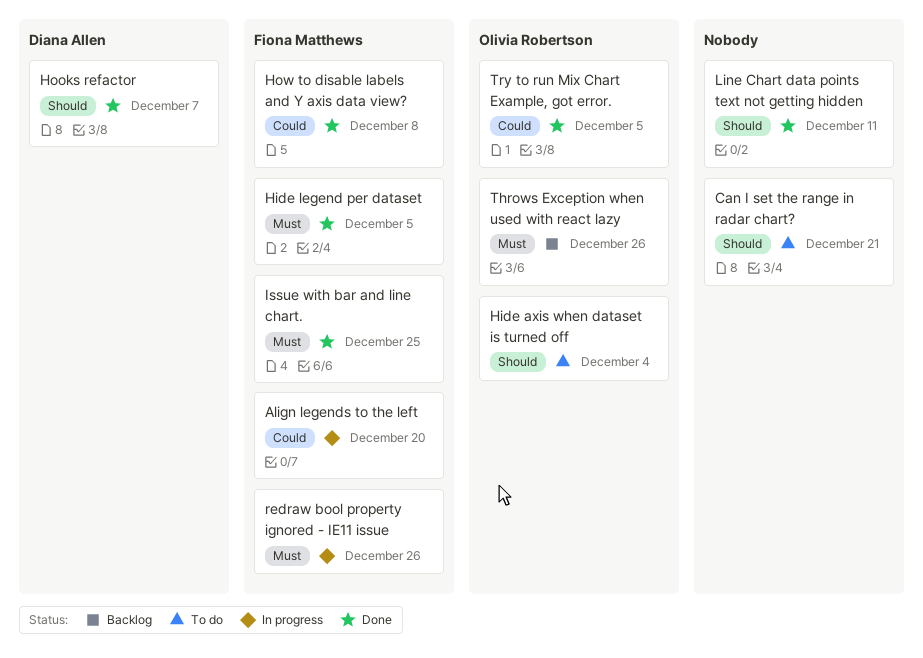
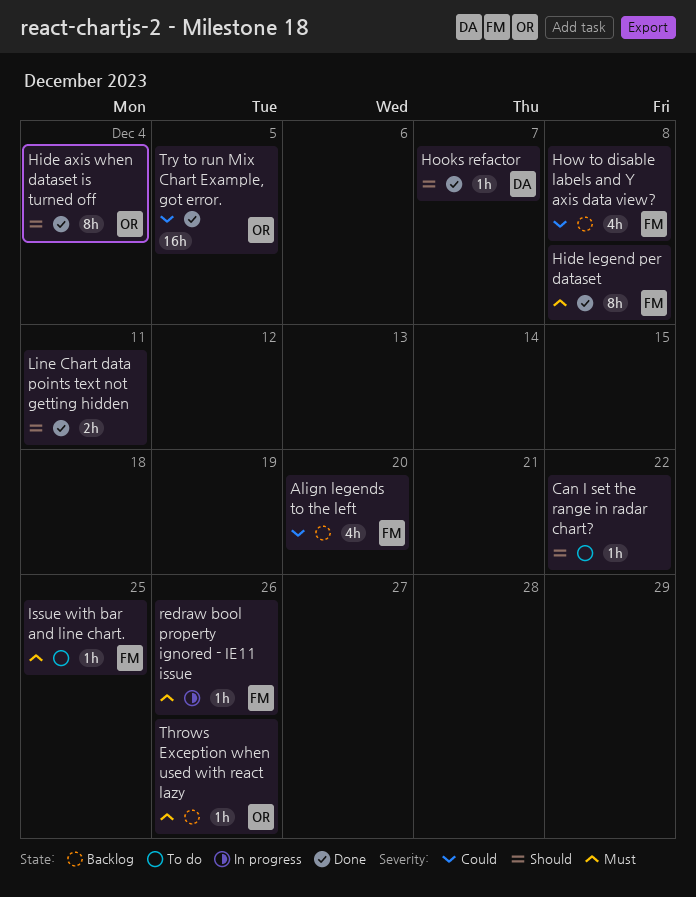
Align legends to the left, status: In progress -> Backlog
Can I set the range in radar chart?, due: Dec 21 -> Dec 22
Hide axis when dataset is turned off, status: To do -> Done
Hide legend per dataset, due: Dec 5 -> Dec 8
How to disable labels and Y axis data view?, status: Done -> Backlog
Issue with bar and line chart., status: Done -> To do

